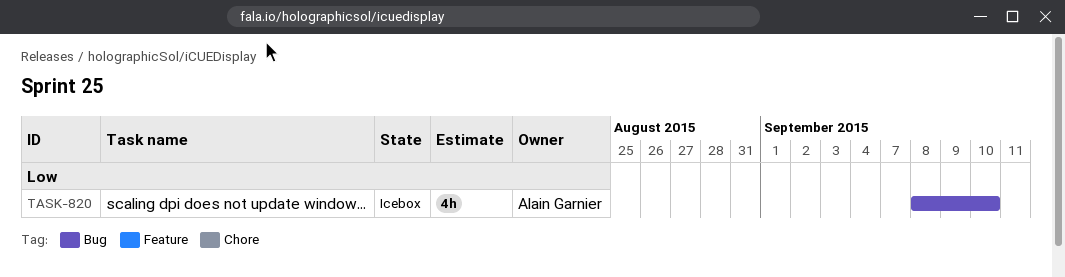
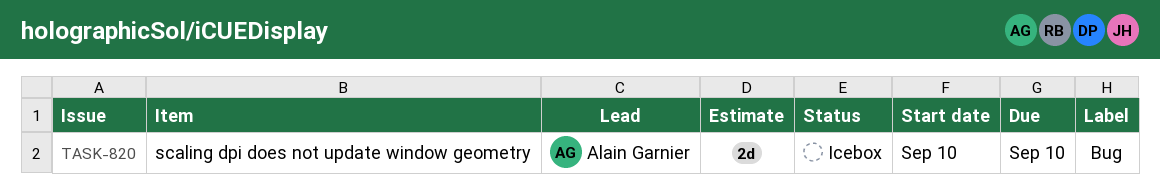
TASK-820, estimate: 4h -> 2d
TASK-820, start: Sep 8 -> Sep 10

